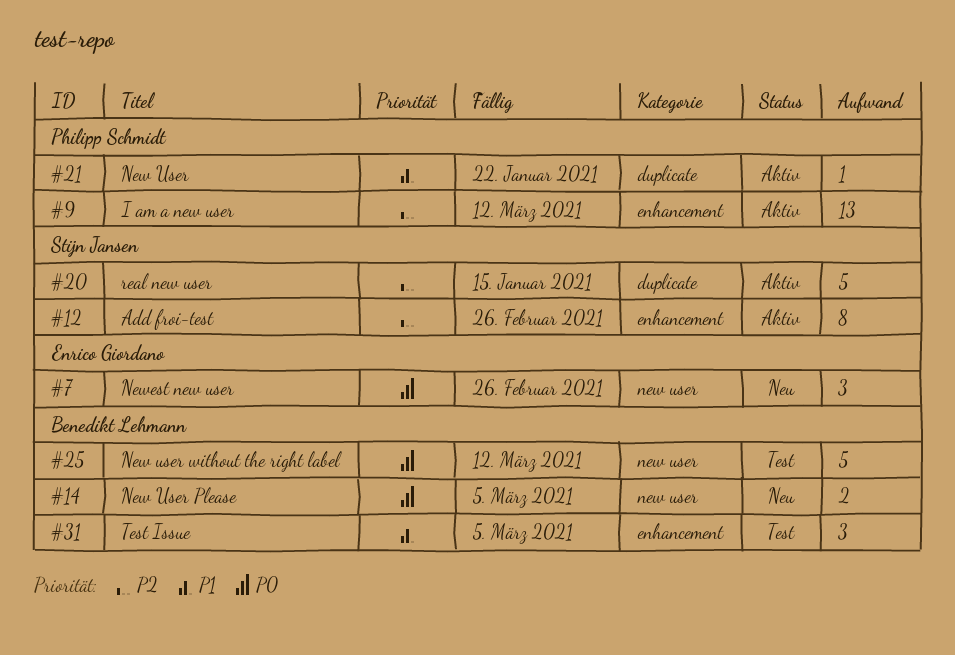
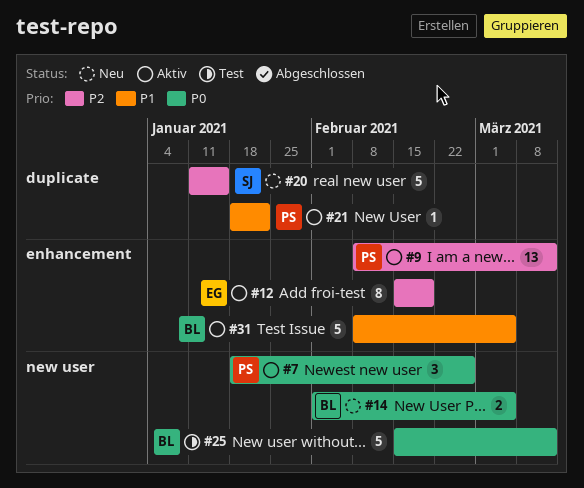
#7, status: Neu -> Aktiv
#7, owner: Enrico Giordano -> Philipp Schmidt
#12, owner: Stijn Jansen -> Enrico Giordano
#12, due: Feb 26 -> Feb 19
#20, status: Aktiv -> Neu
#31, status: Test -> Aktiv
#31, estimate: 3 -> 5

